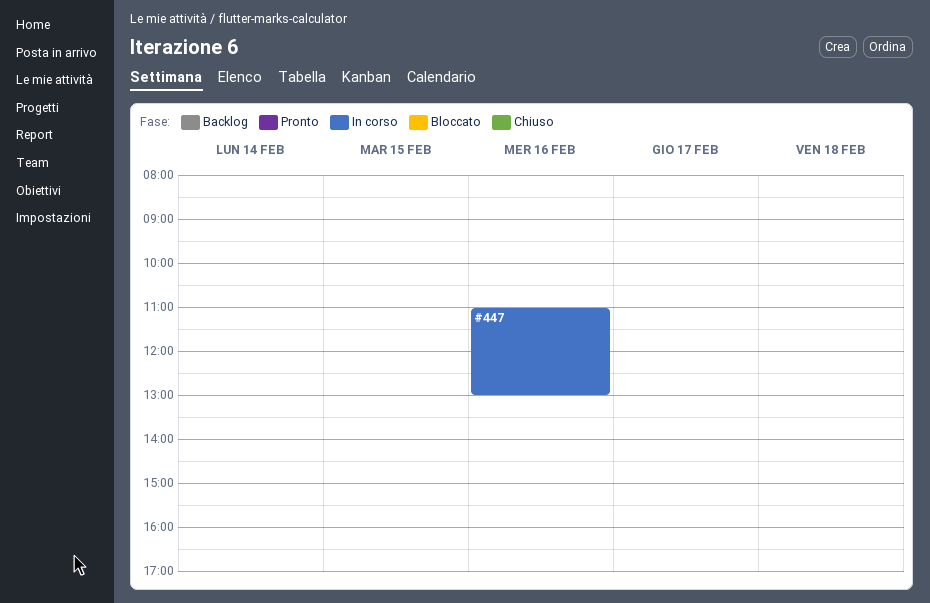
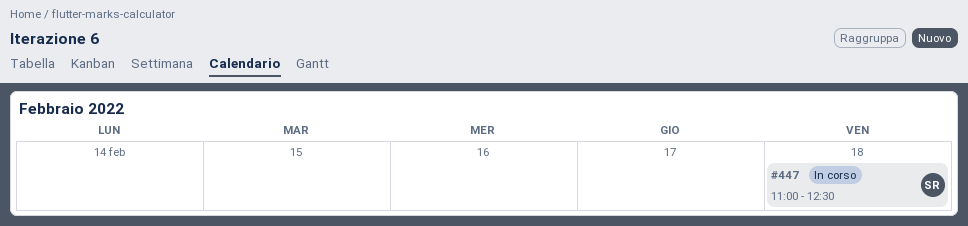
#447, day: Feb 16 -> Feb 18
#447, ends: 13:00 -> 12:30

